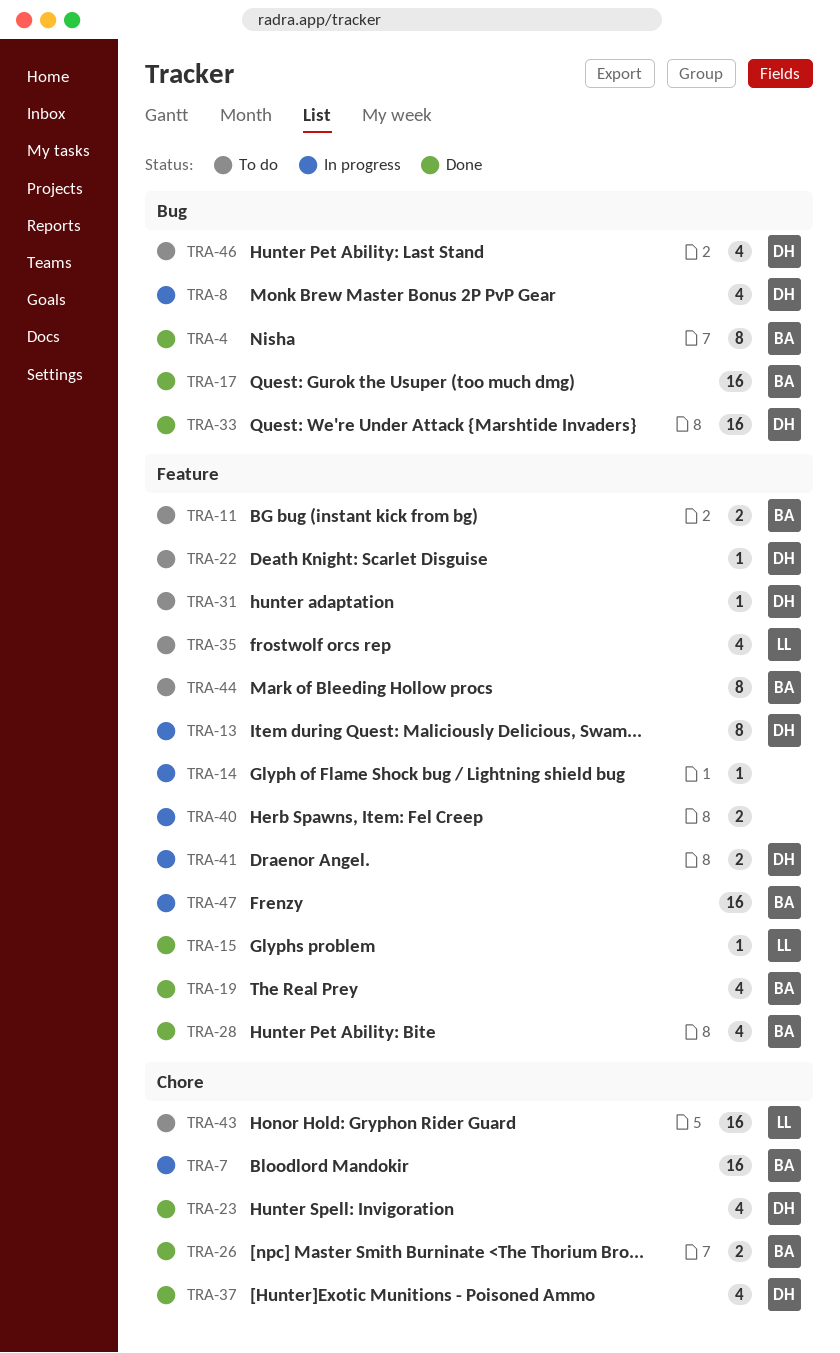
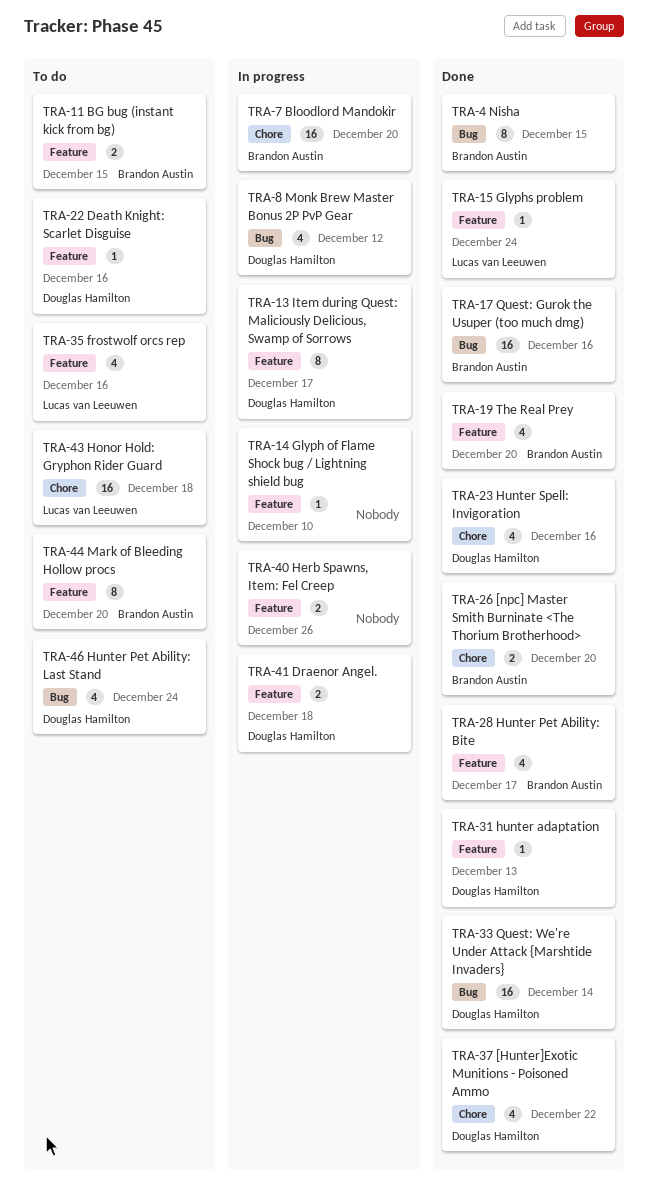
TRA-31, status: To do -> Done
TRA-47: present -> none

